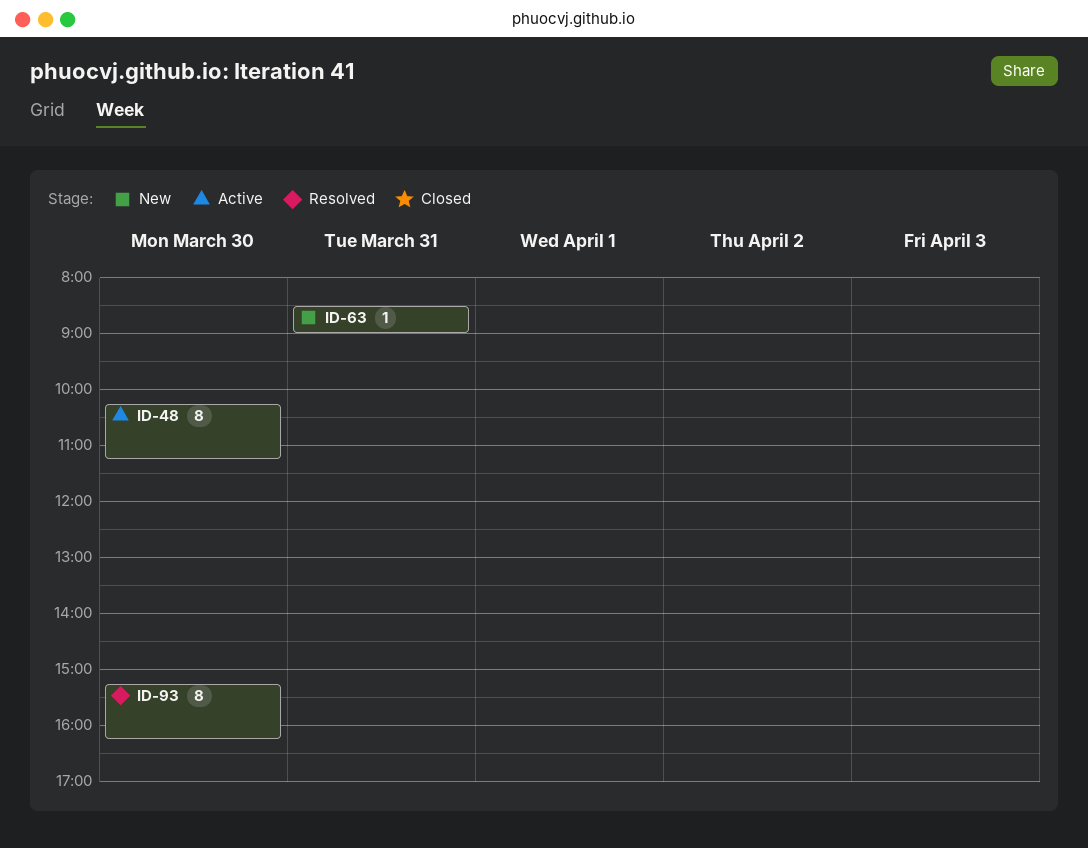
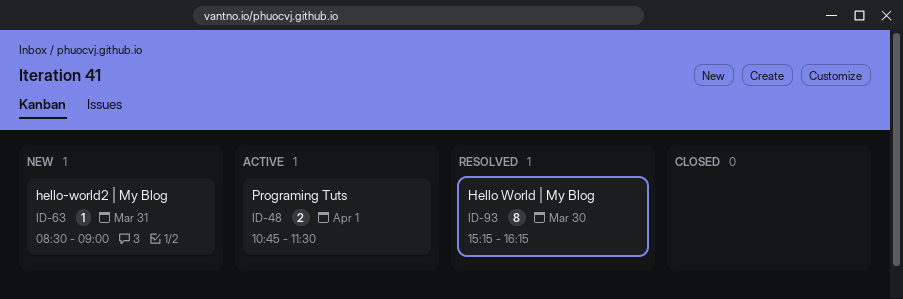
ID-48, estimate: 8 -> 2
ID-48, day: Mar 30 -> Apr 1
ID-48, begins: 10:15 -> 10:45
ID-48, ends: 11:15 -> 11:30

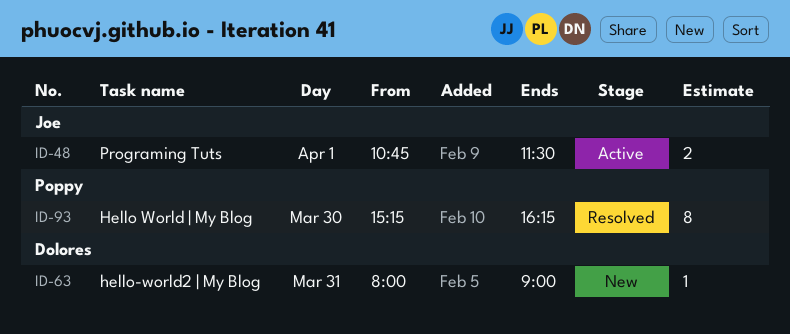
ID-63, begins: 08:30 -> 08:00

